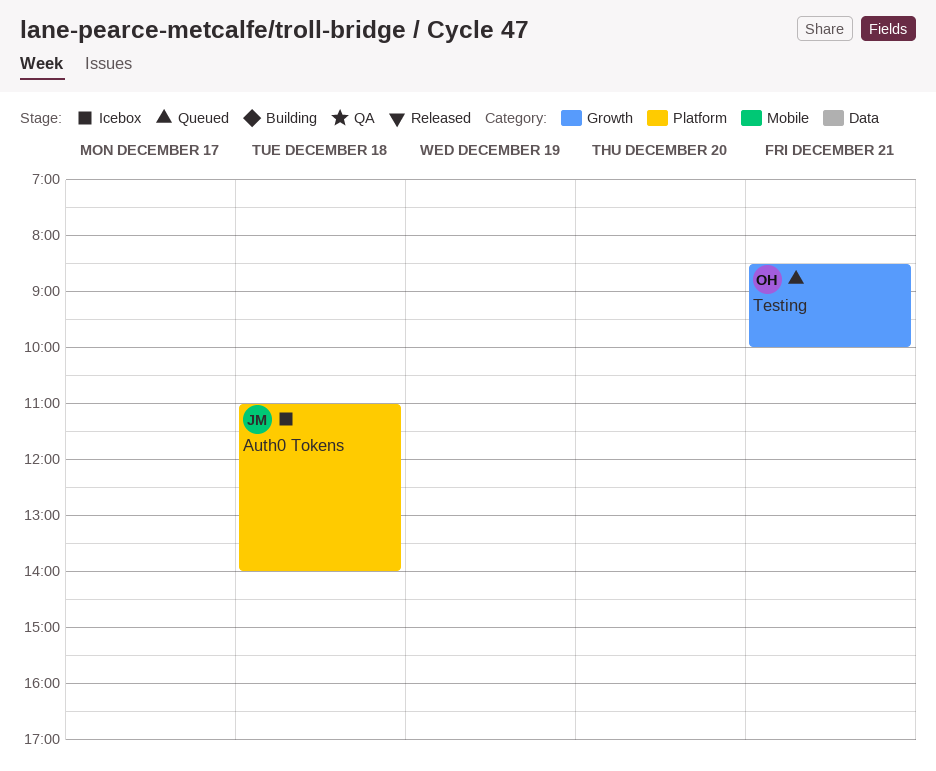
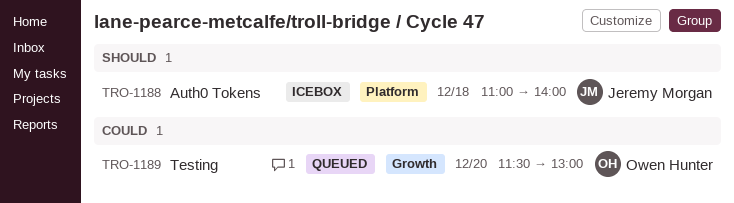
Testing, day: Dec 21 -> Dec 20
Testing, begins: 08:30 -> 11:30
Testing, ends: 10:00 -> 13:00

